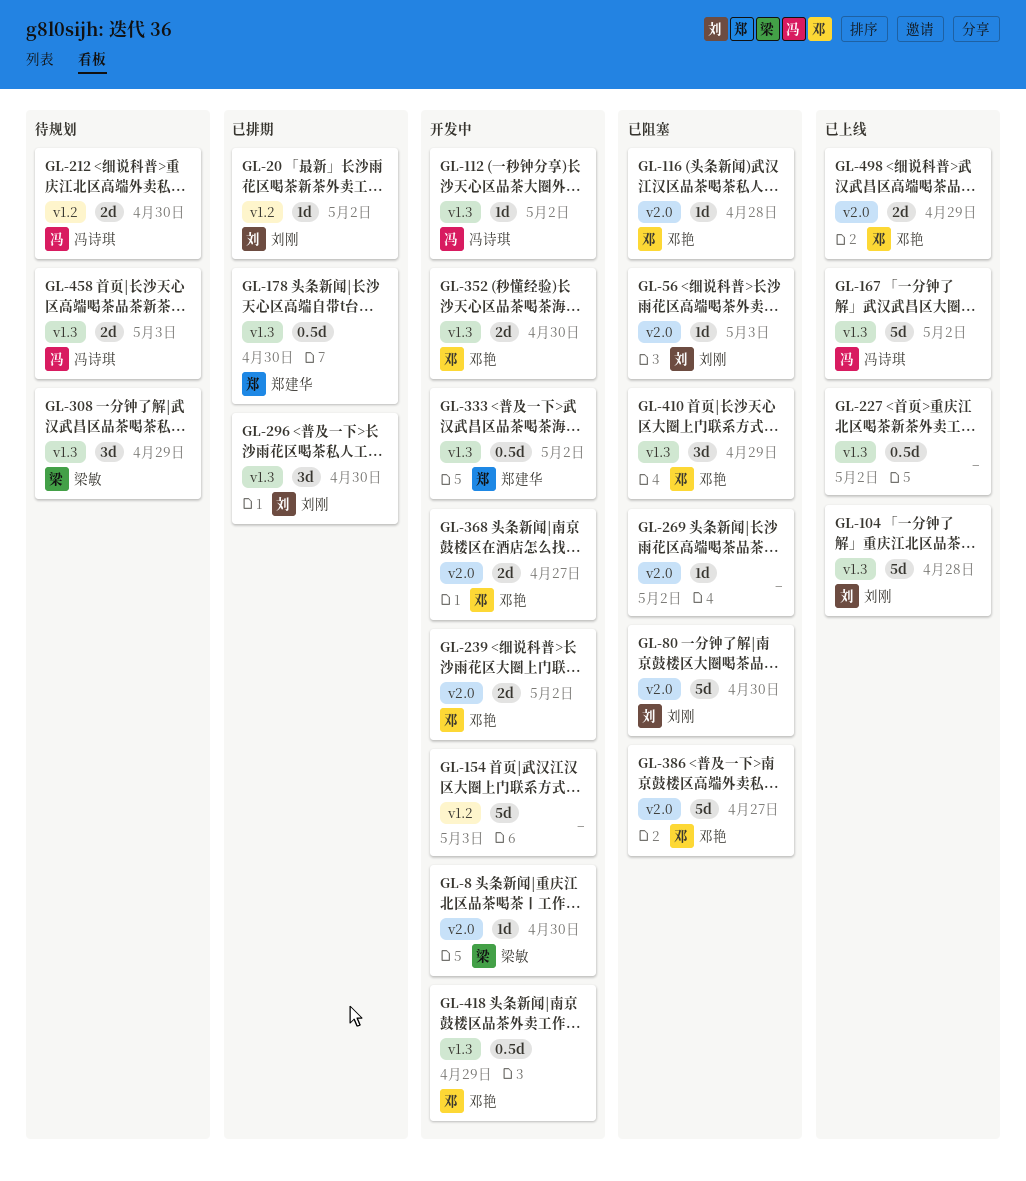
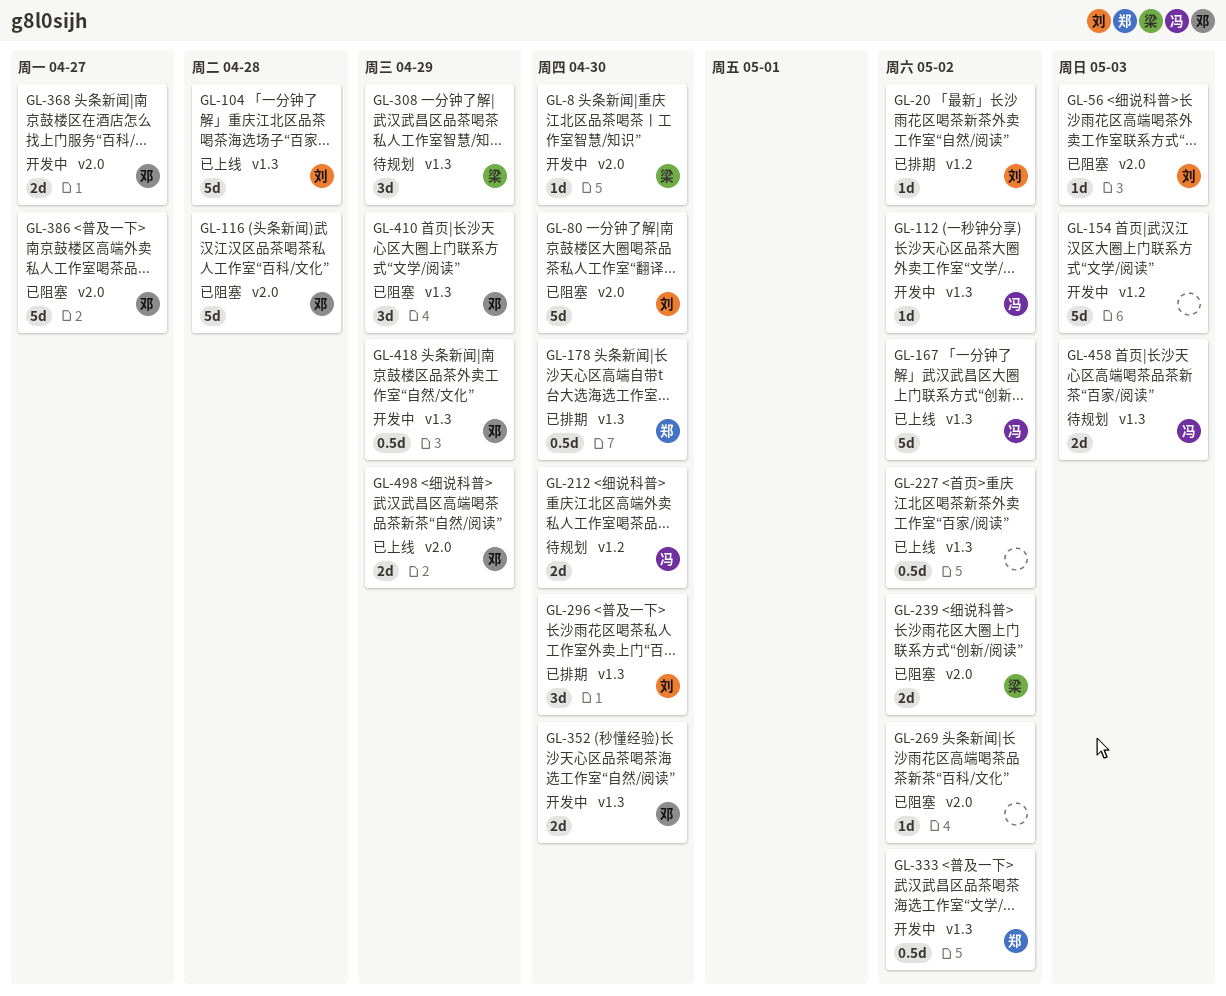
GL-116, estimate: 1d -> 5d
GL-239, status: 开发中 -> 已阻塞
GL-239, owner: 邓艳 -> 梁敏

